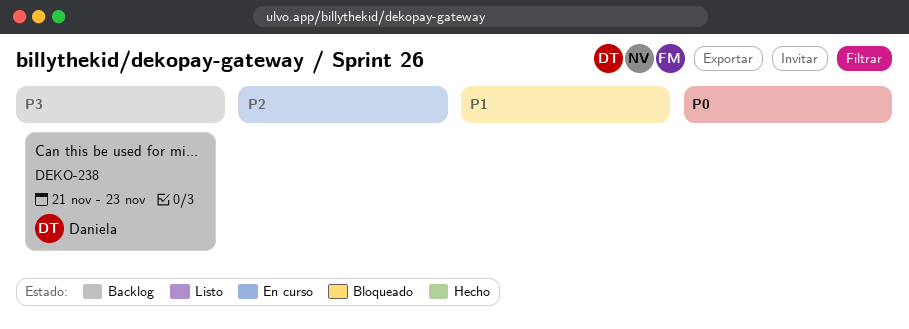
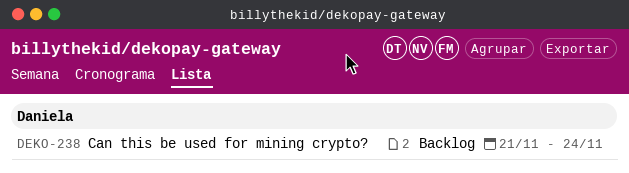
DEKO-238, due: Nov 23 -> Nov 24

